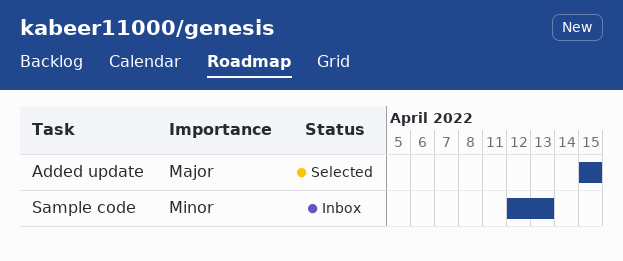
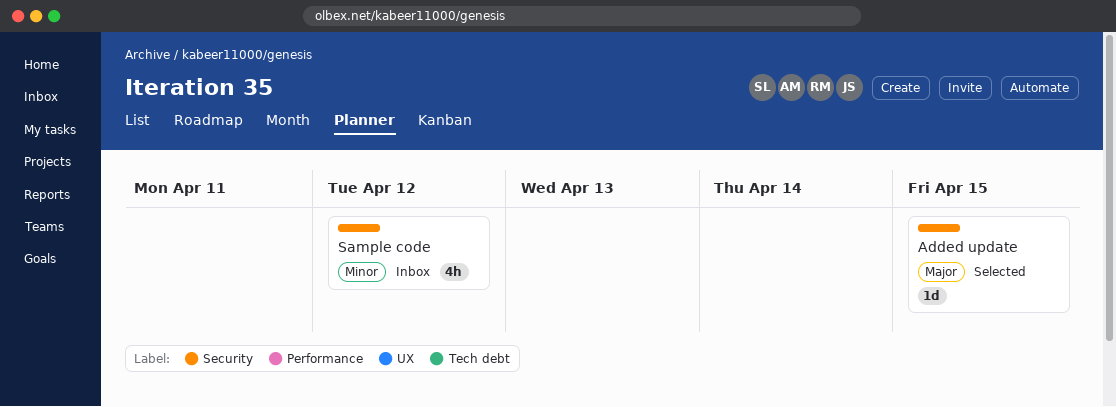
Sample code, due: Apr 13 -> Apr 12

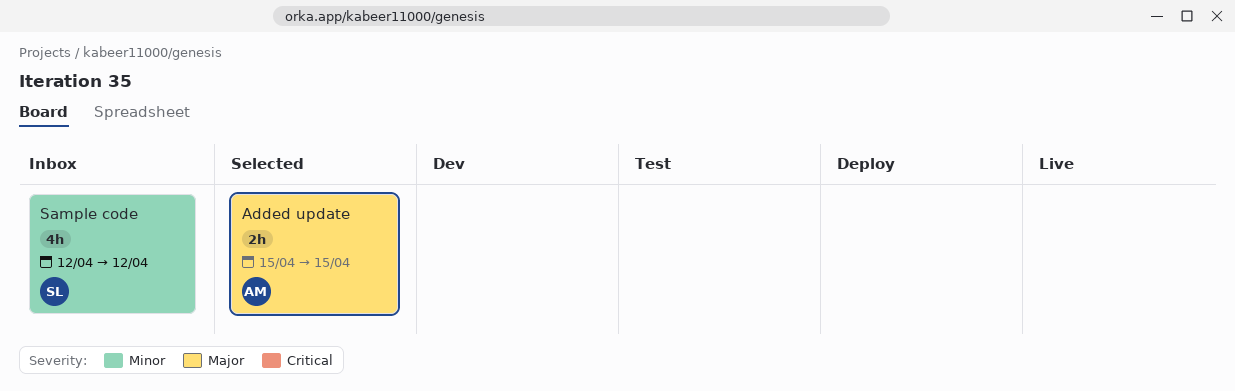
Added update, estimate: 1d -> 2h

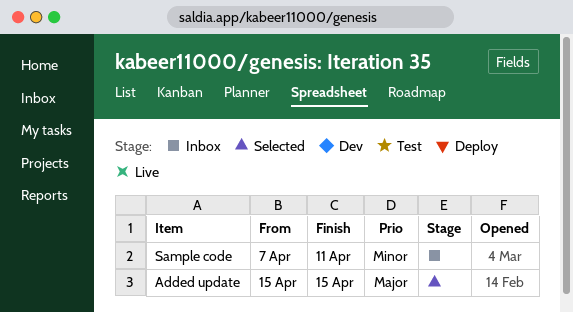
Sample code, start: Apr 12 -> Apr 7
Sample code, due: Apr 12 -> Apr 11

